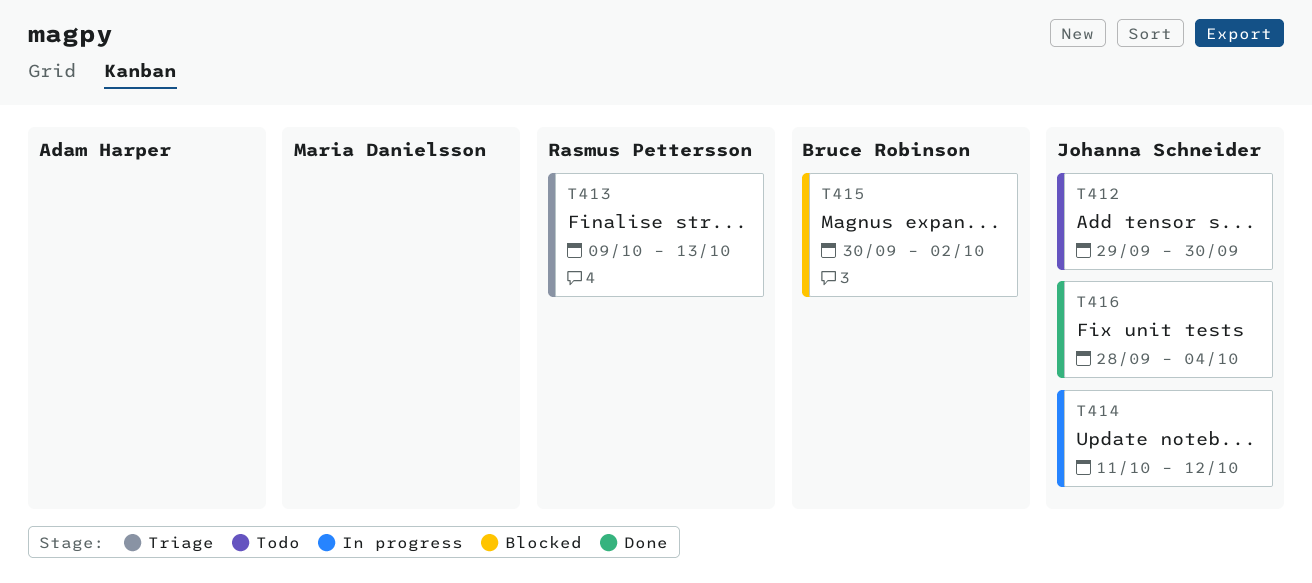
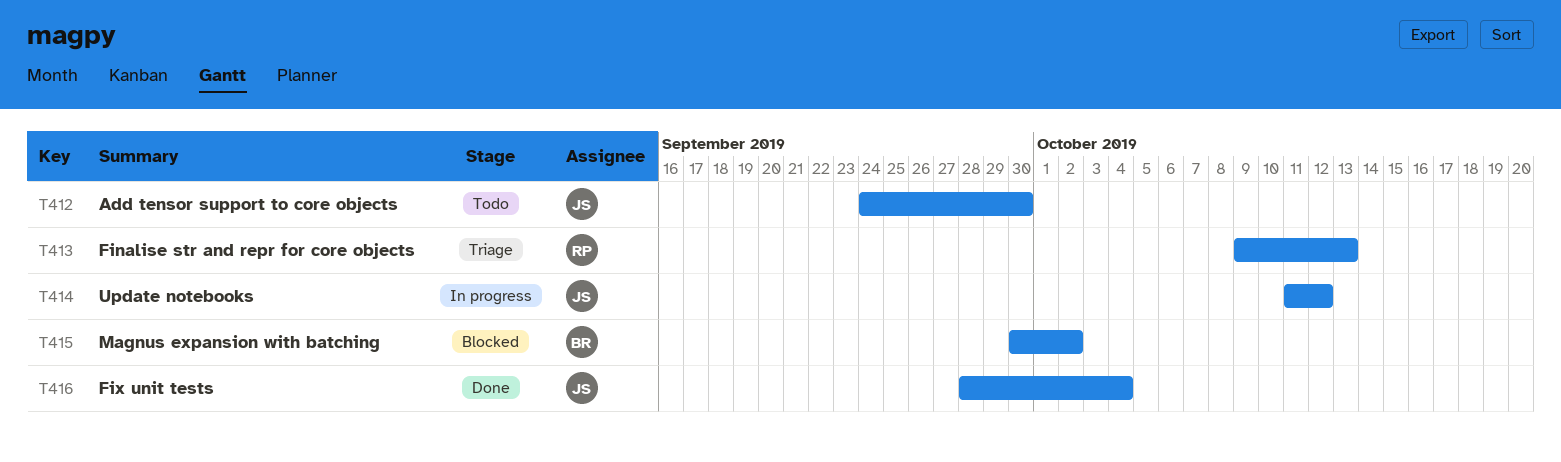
T412, start: Sep 29 -> Sep 24

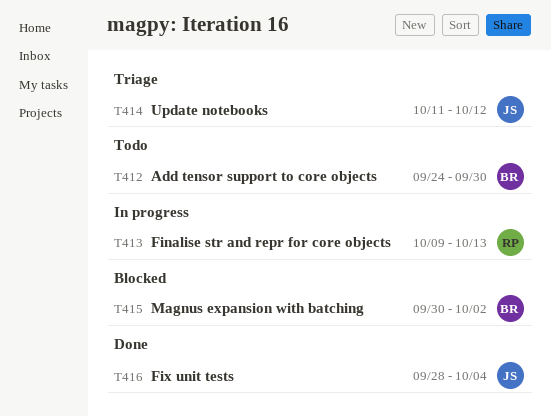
T412, owner: JS -> BR
T413, status: Triage -> In progress
T414, status: In progress -> Triage

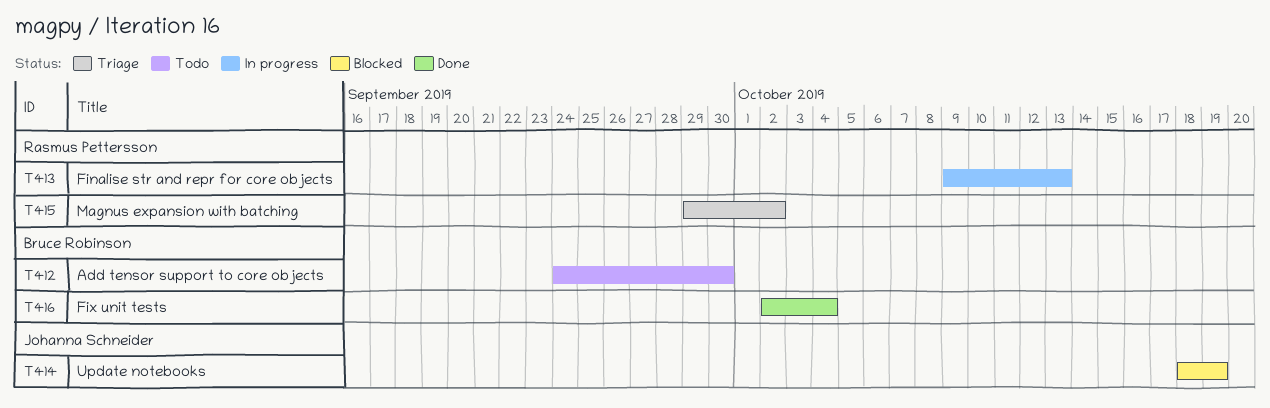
T414, status: Triage -> Blocked
T414, start: Oct 11 -> Oct 18
T414, due: Oct 12 -> Oct 19
T415, status: Blocked -> Triage
T415, owner: Bruce Robinson -> Rasmus Pettersson
T415, start: Sep 30 -> Sep 29
T416, owner: Johanna Schneider -> Bruce Robinson
T416, start: Sep 28 -> Oct 2

